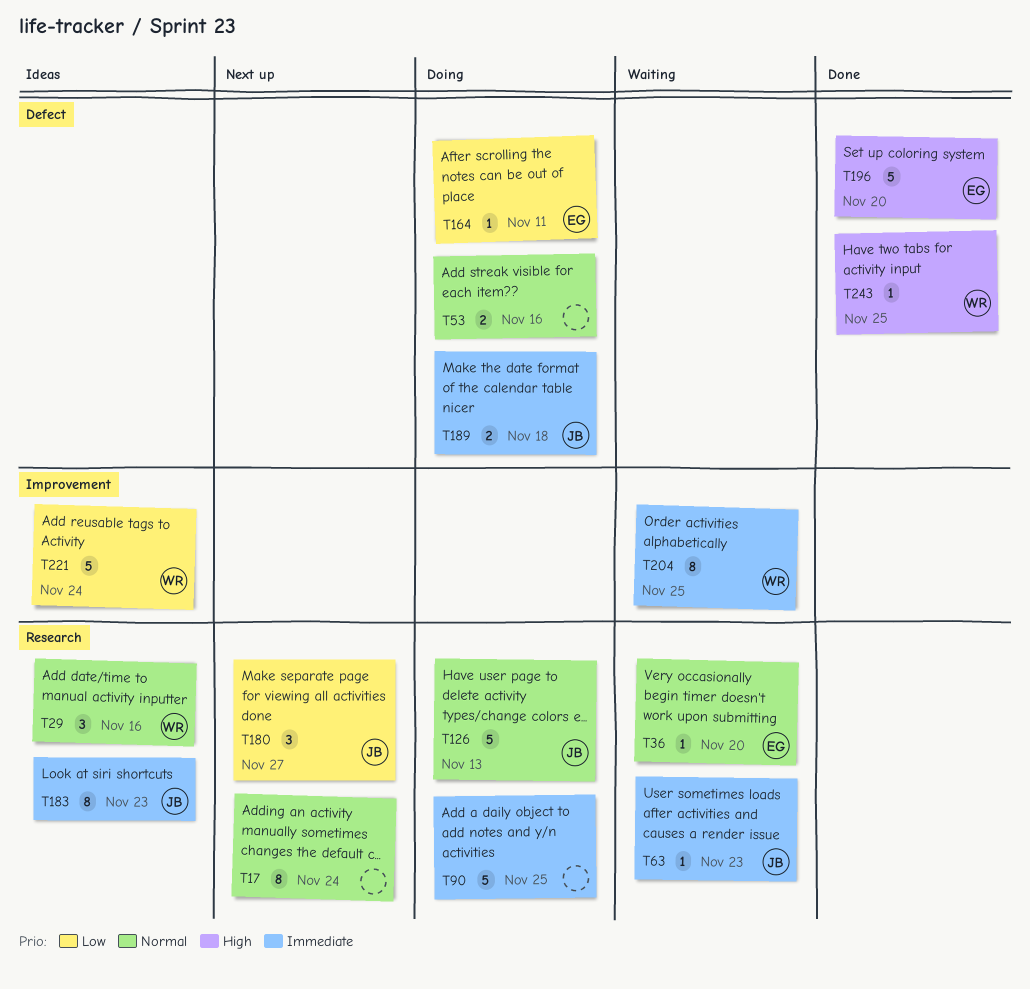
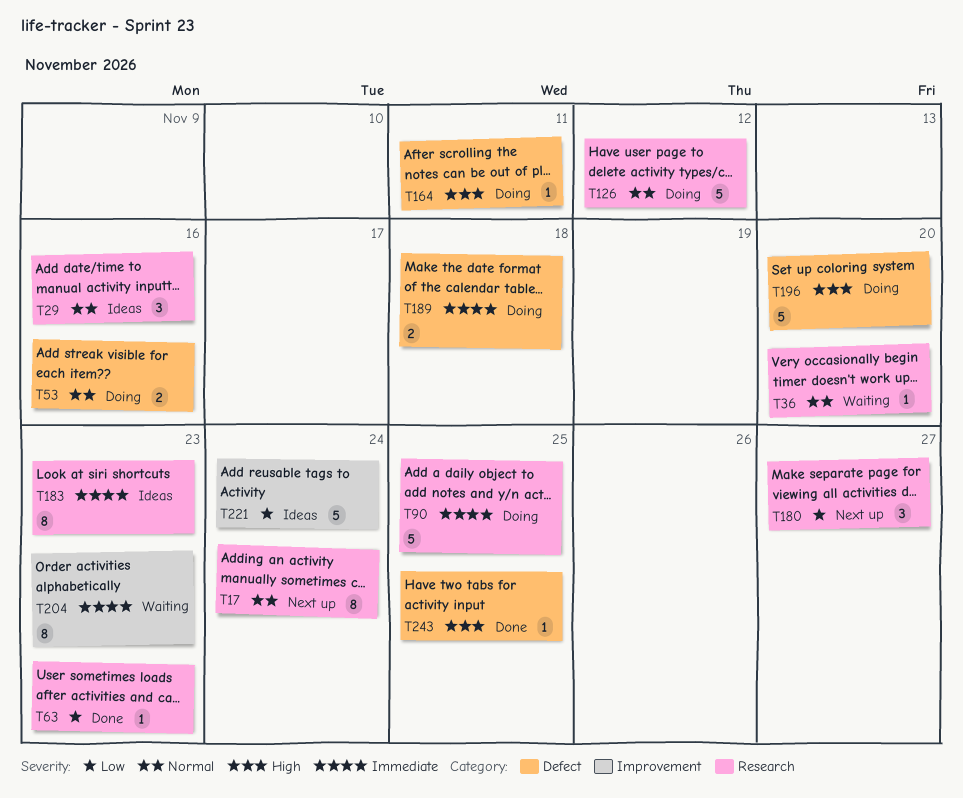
T63, status: Waiting -> Done
T63, priority: Immediate -> Low
T126, due: Nov 13 -> Nov 12
T164, priority: Low -> High
T196, status: Done -> Doing
T204, due: Nov 25 -> Nov 23

